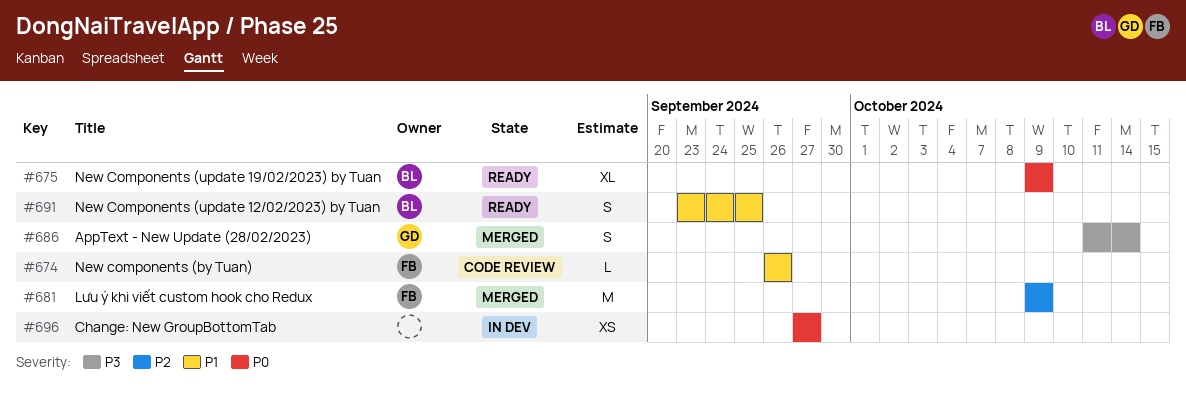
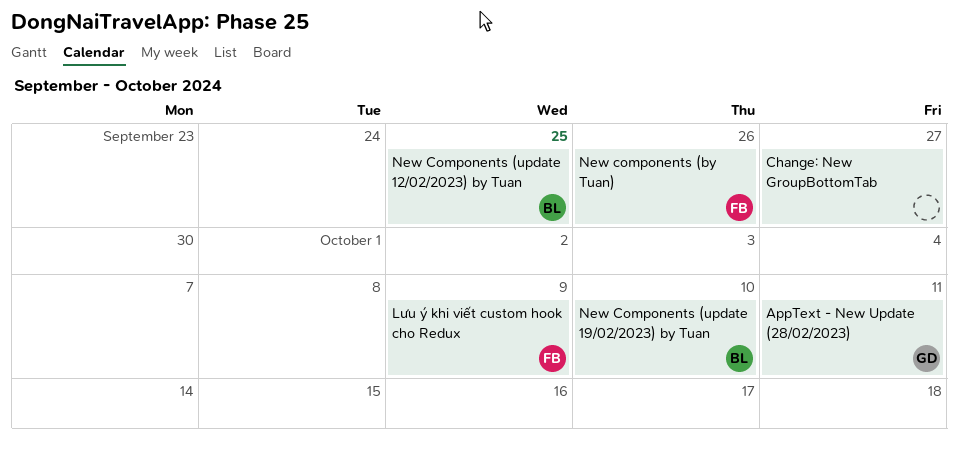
AppText - New Update (28/02/2023), due: Oct 14 -> Oct 11
New Components (update 19/02/2023) by Tuan, due: Oct 9 -> Oct 10

